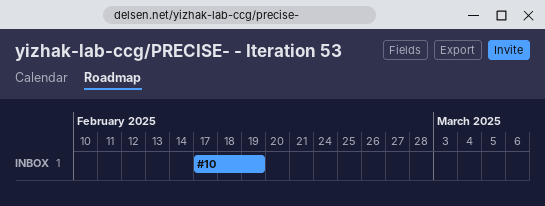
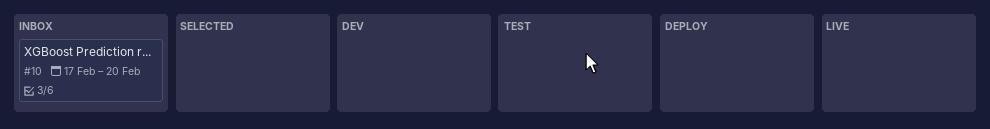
#10, due: Feb 19 -> Feb 20

